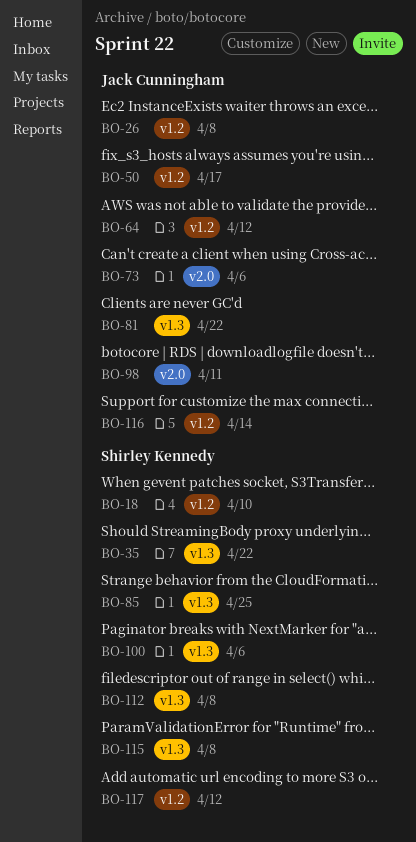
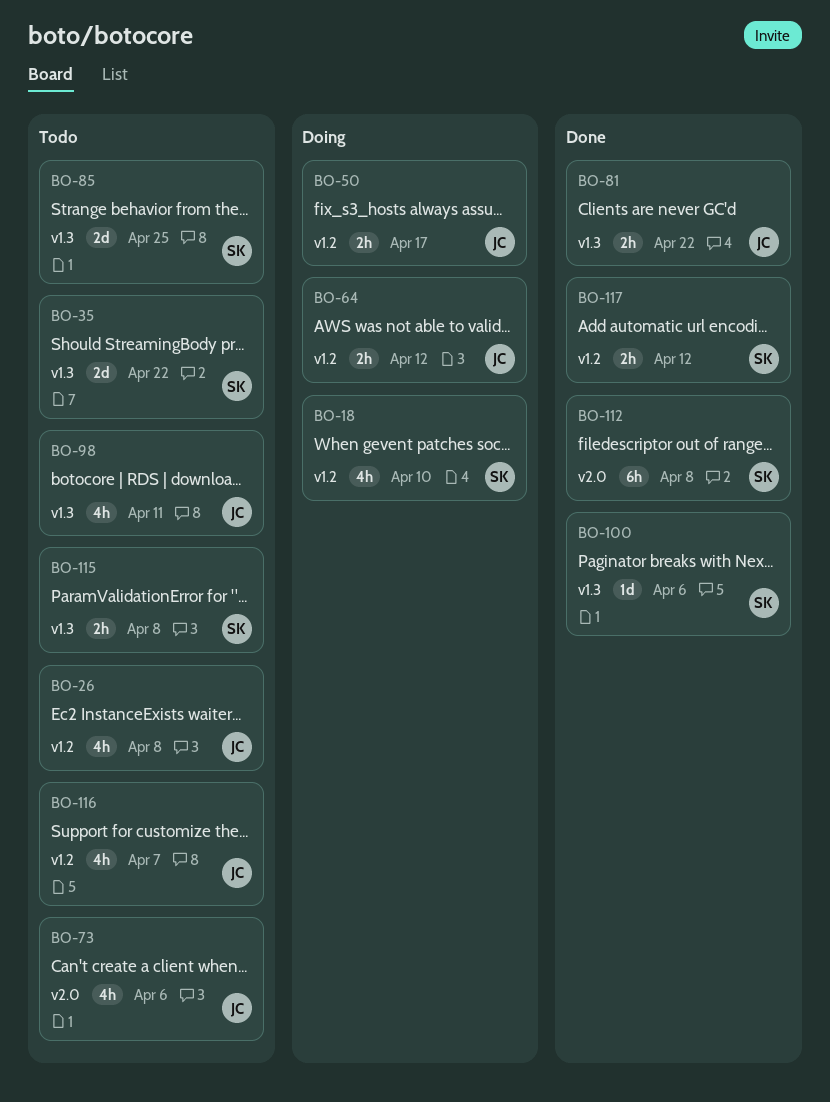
BO-98, label: v2.0 -> v1.3
BO-112, label: v1.3 -> v2.0
BO-116, due: Apr 14 -> Apr 7

